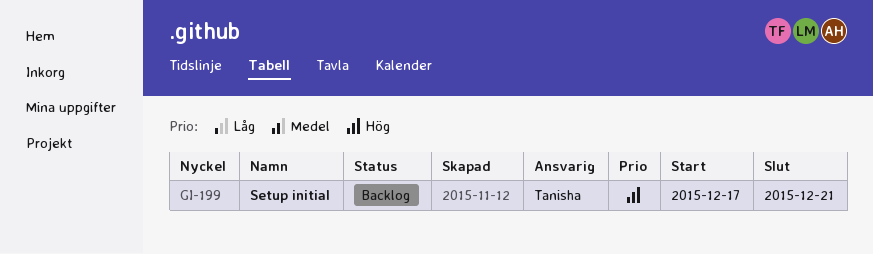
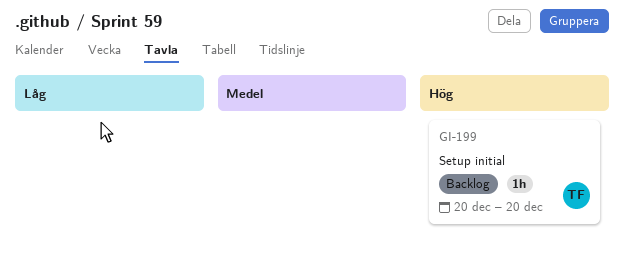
GI-199, start: Dec 17 -> Dec 20
GI-199, due: Dec 21 -> Dec 20

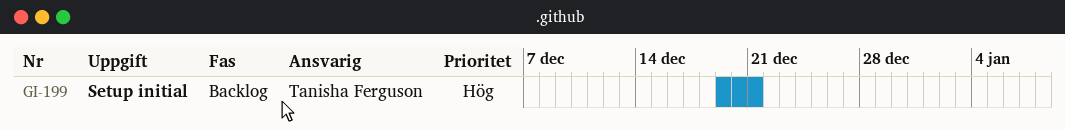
GI-199, start: Dec 20 -> Dec 19
GI-199, due: Dec 20 -> Dec 21

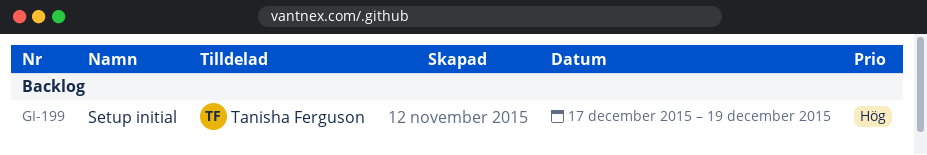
GI-199, start: Dec 19 -> Dec 17
GI-199, due: Dec 21 -> Dec 19

